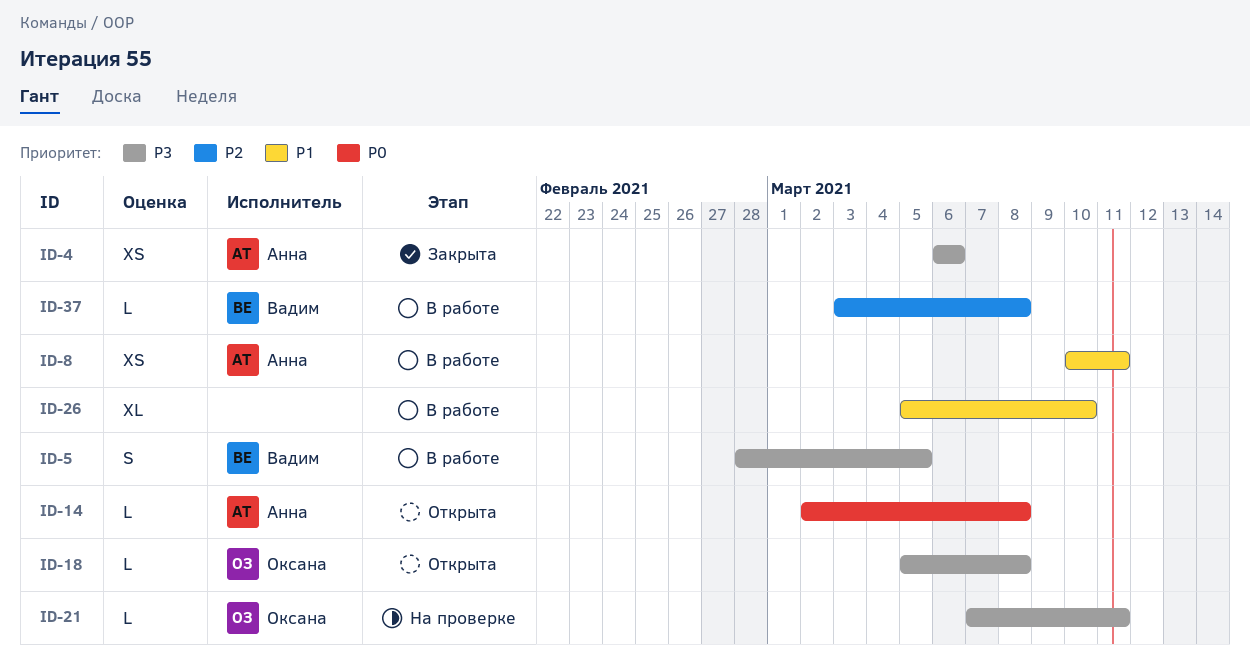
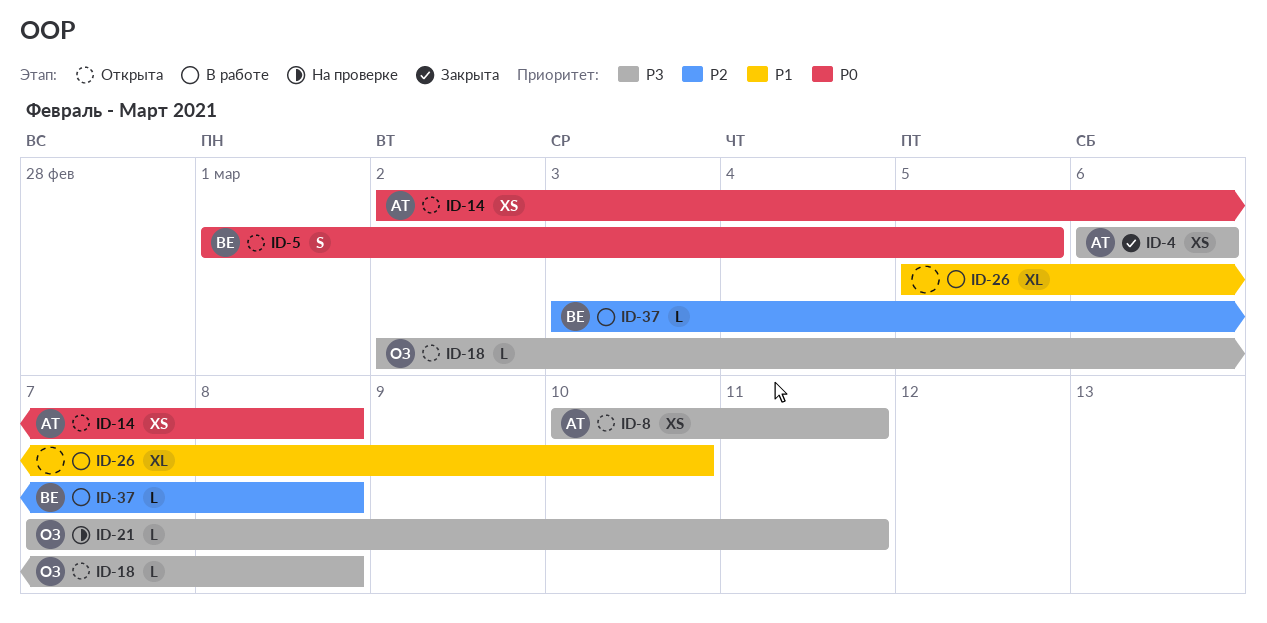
ID-5, status: В работе -> Открыта
ID-5, priority: P3 -> P0
ID-5, start: Feb 28 -> Mar 1
ID-8, status: В работе -> Открыта
ID-8, priority: P1 -> P3
ID-14, estimate: L -> XS
ID-18, start: Mar 5 -> Mar 2

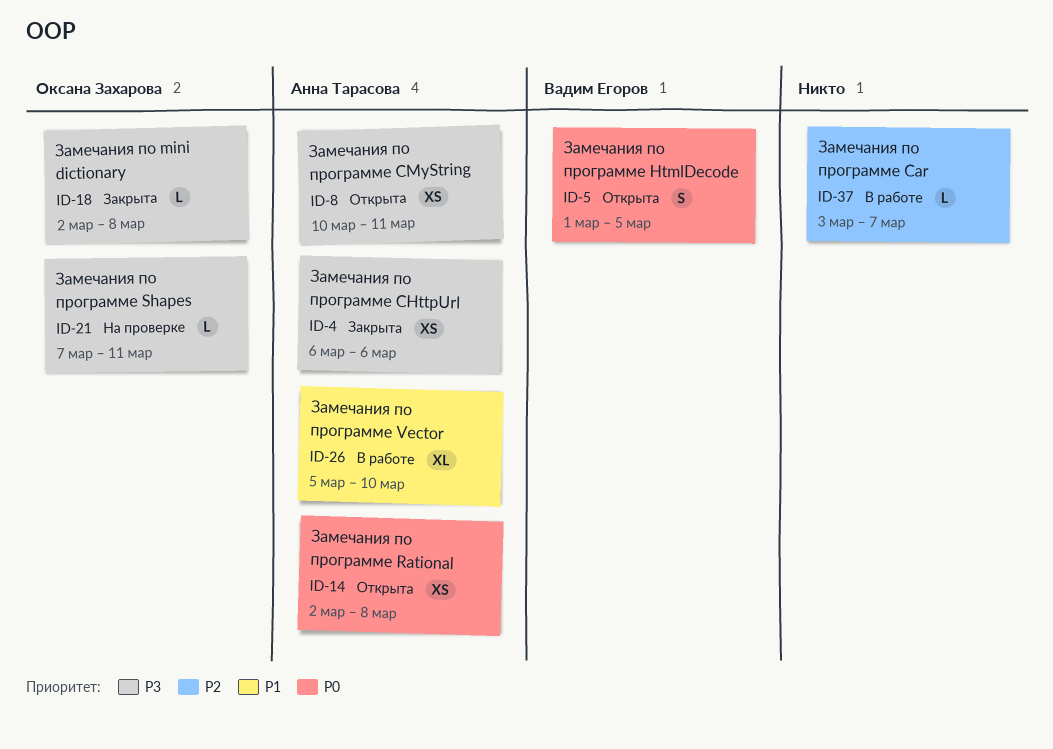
ID-18, status: Открыта -> Закрыта
ID-26, owner: none -> Анна Тарасова
ID-37, owner: Вадим Егоров -> none
ID-37, due: Mar 8 -> Mar 7

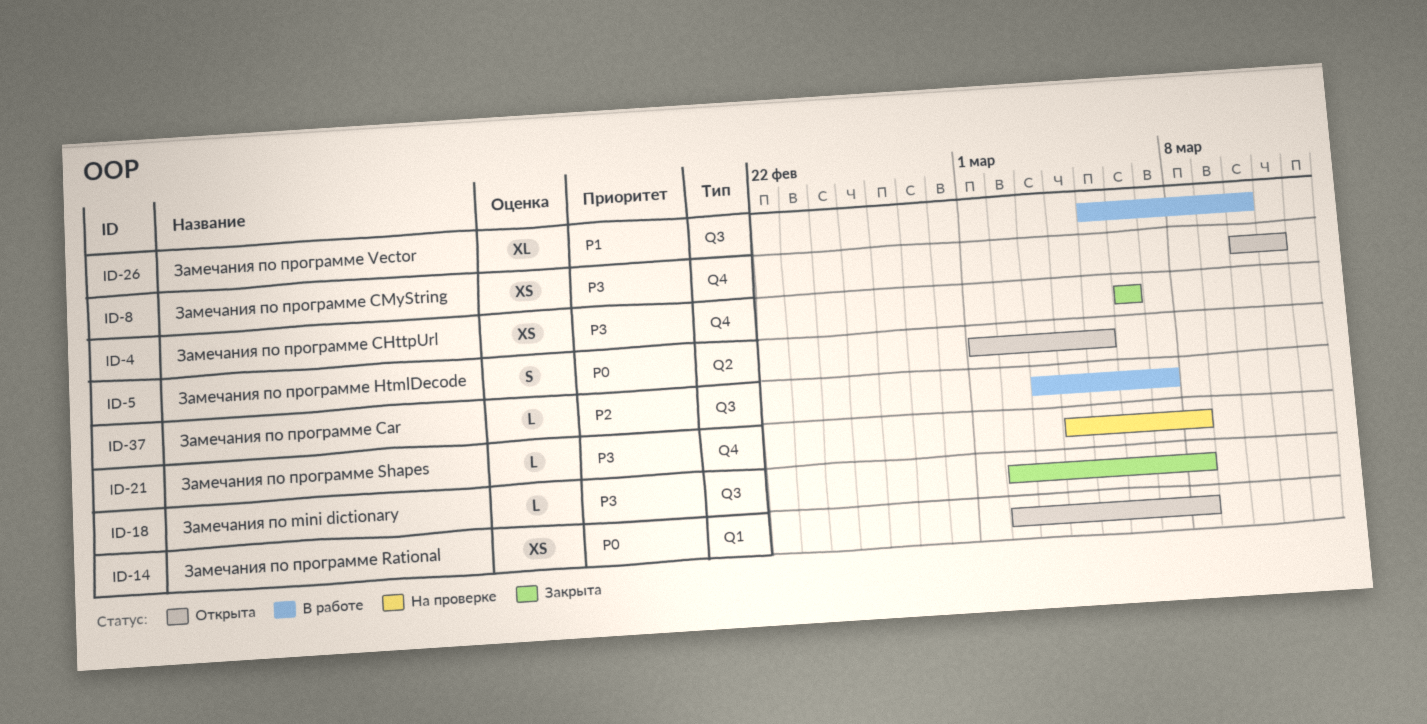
ID-21, start: Mar 7 -> Mar 4
ID-21, due: Mar 11 -> Mar 8

